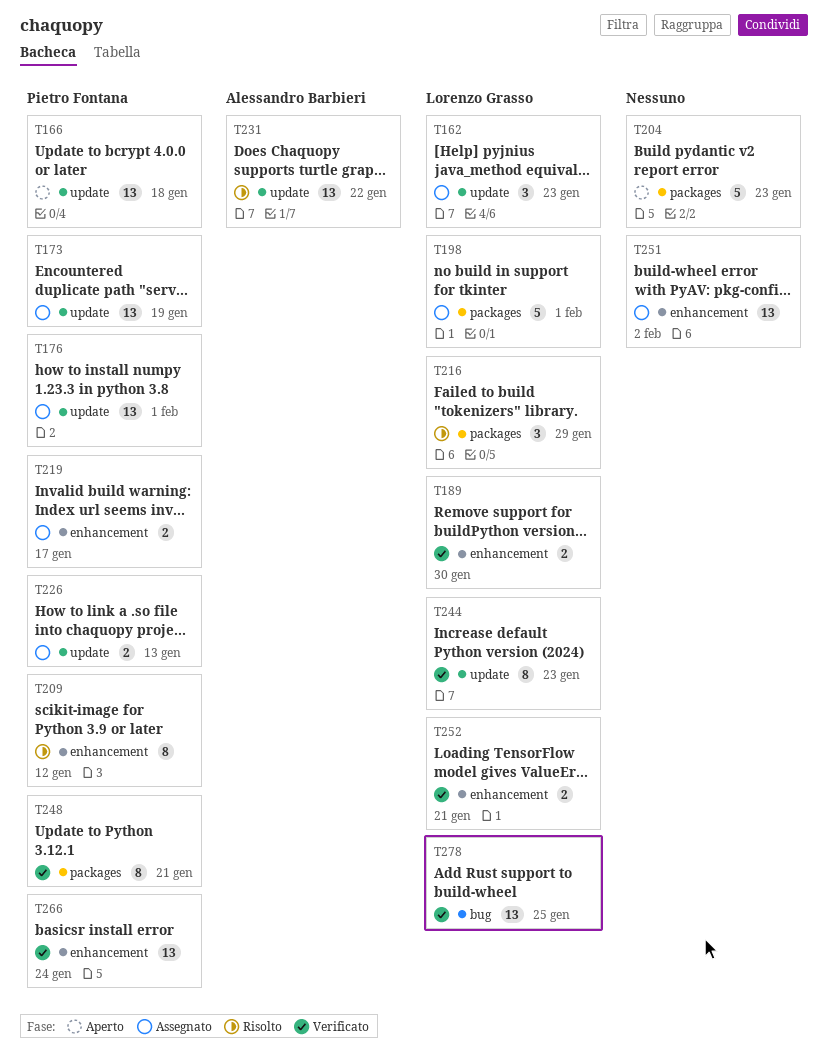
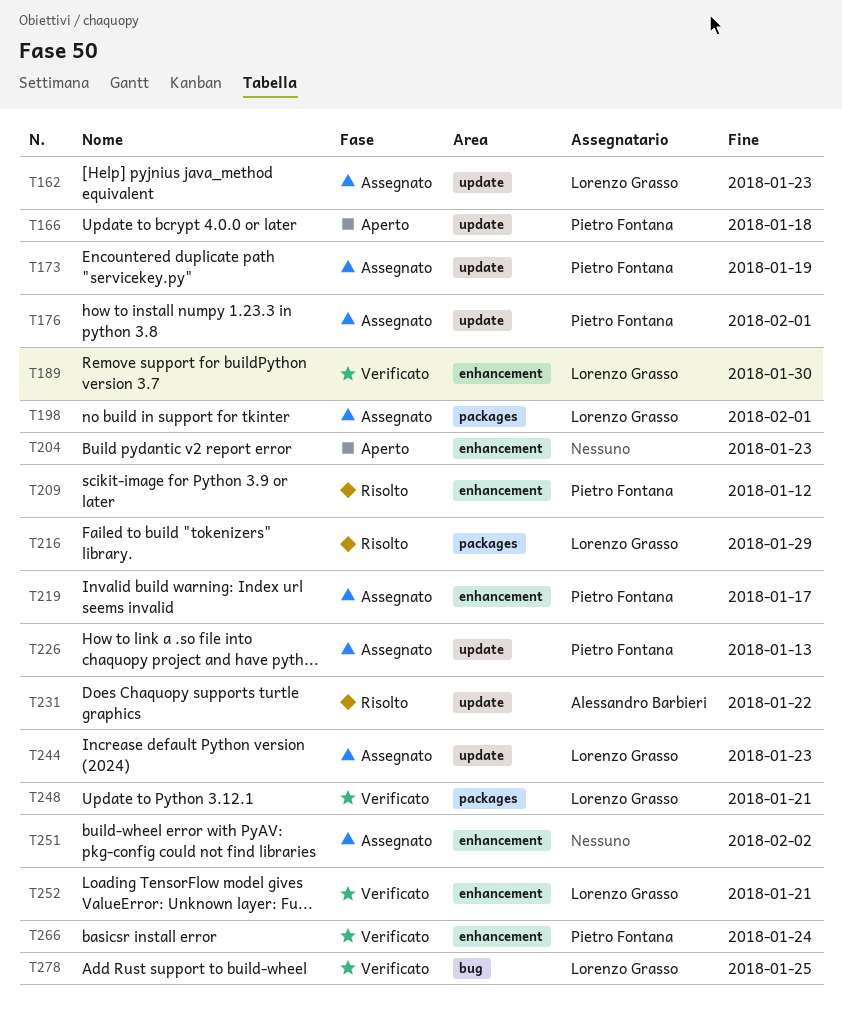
T204, label: packages -> enhancement
T244, status: Verificato -> Assegnato
T248, owner: Pietro Fontana -> Lorenzo Grasso

